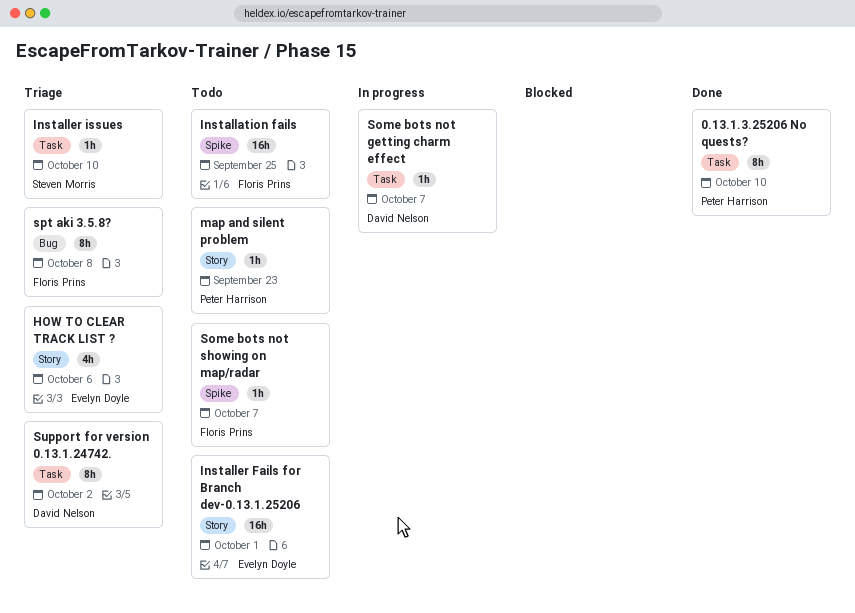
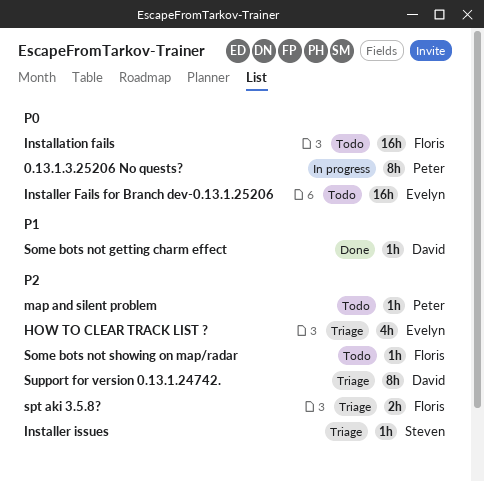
0.13.1.3.25206 No quests?, status: Done -> In progress
Some bots not getting charm effect, status: In progress -> Done
spt aki 3.5.8?, estimate: 8h -> 2h

